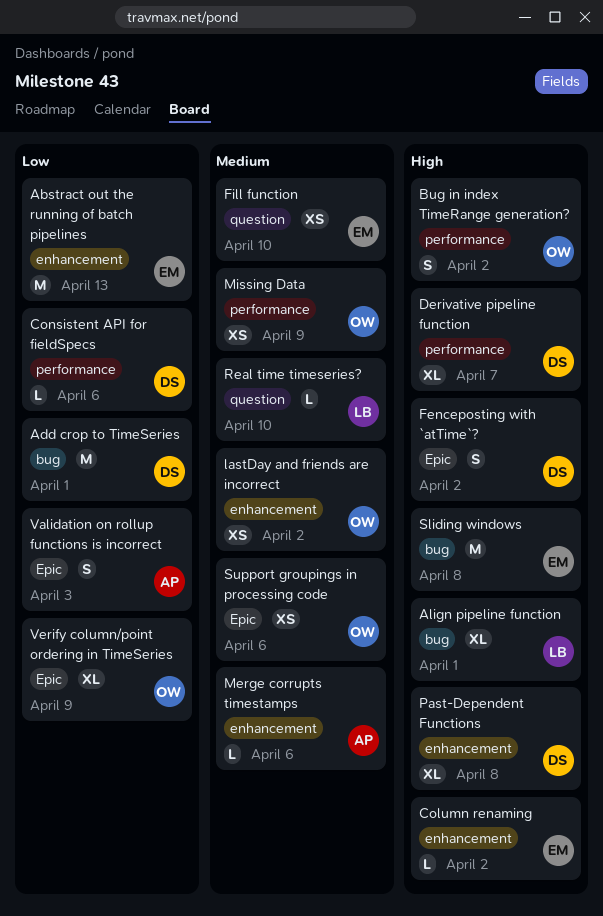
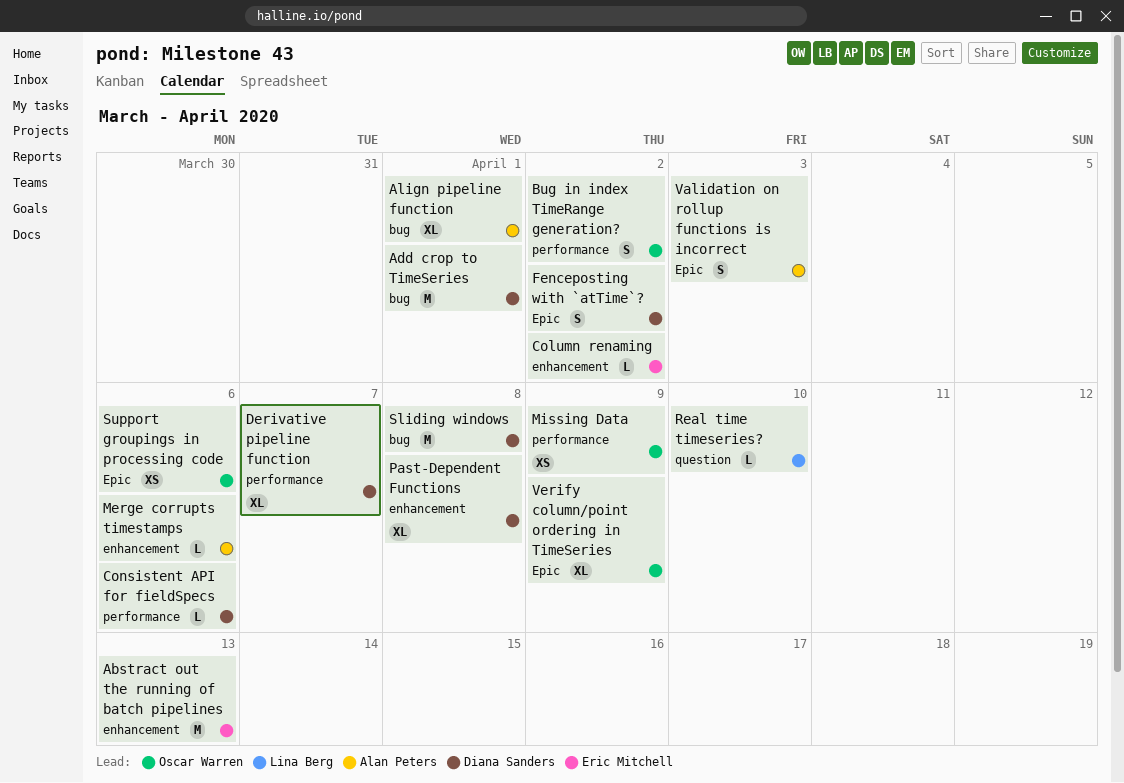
Align pipeline function, owner: Lina Berg -> Alan Peters
Fill function: present -> none
lastDay and friends are incorrect: present -> none
Sliding windows, owner: Eric Mitchell -> Diana Sanders

